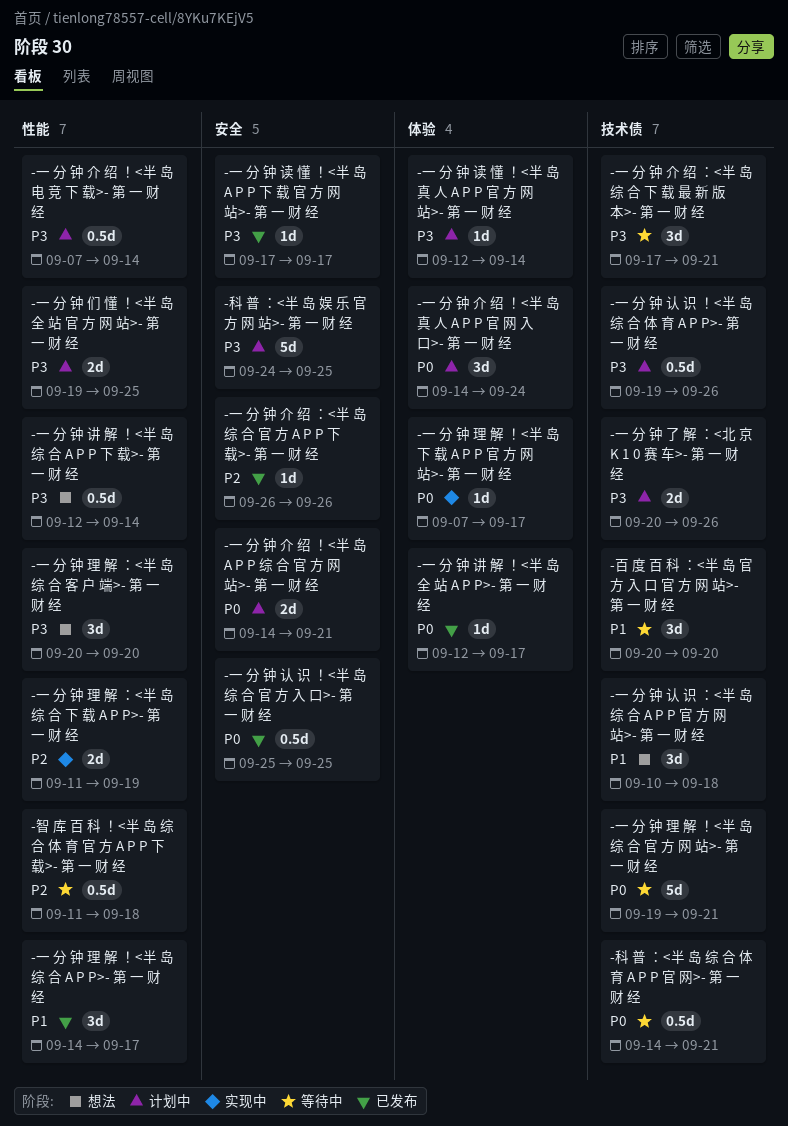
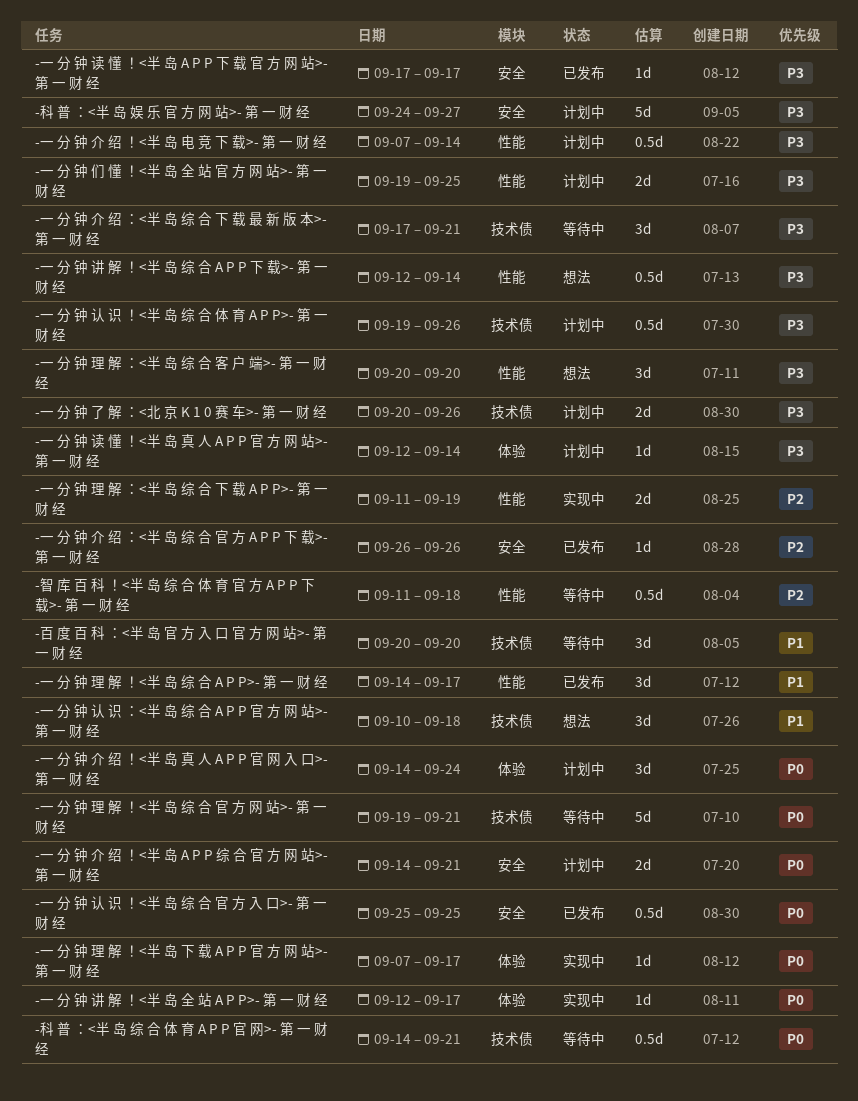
-一 分 钟 讲 解 ！<半 岛 全 站 A P P>- 第 一 财 经, status: 已发布 -> 实现中
-科 普 ：<半 岛 娱 乐 官 方 网 站>- 第 一 财 经, due: Sep 25 -> Sep 27

